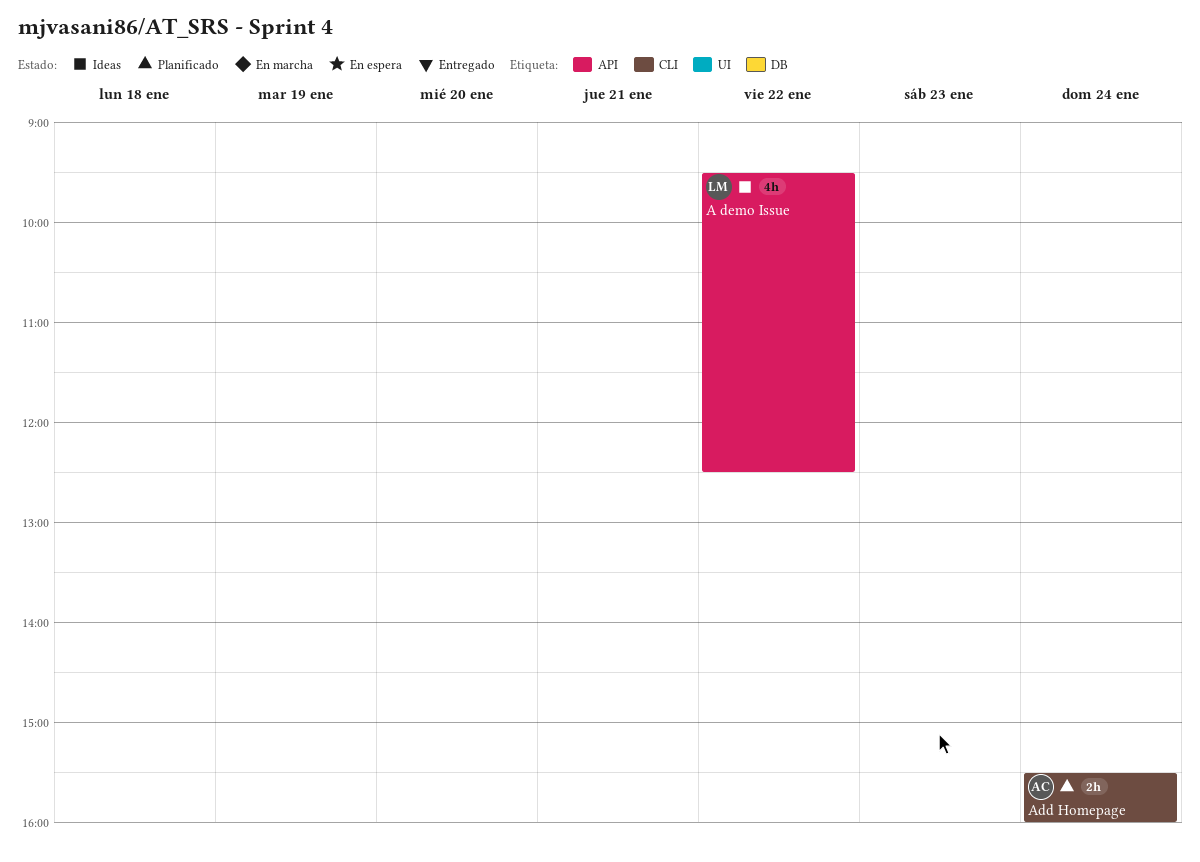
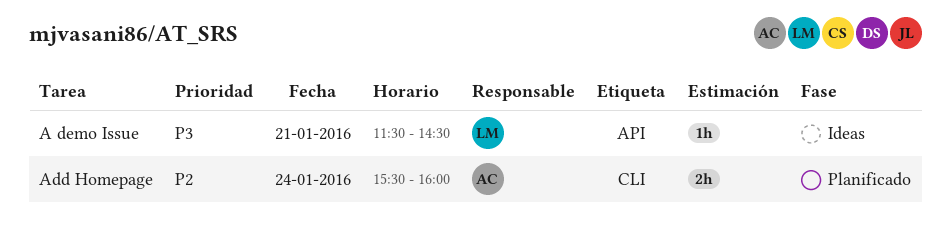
A demo Issue, estimate: 4h -> 1h
A demo Issue, day: Jan 22 -> Jan 21
A demo Issue, begins: 09:30 -> 11:30
A demo Issue, ends: 12:30 -> 14:30

